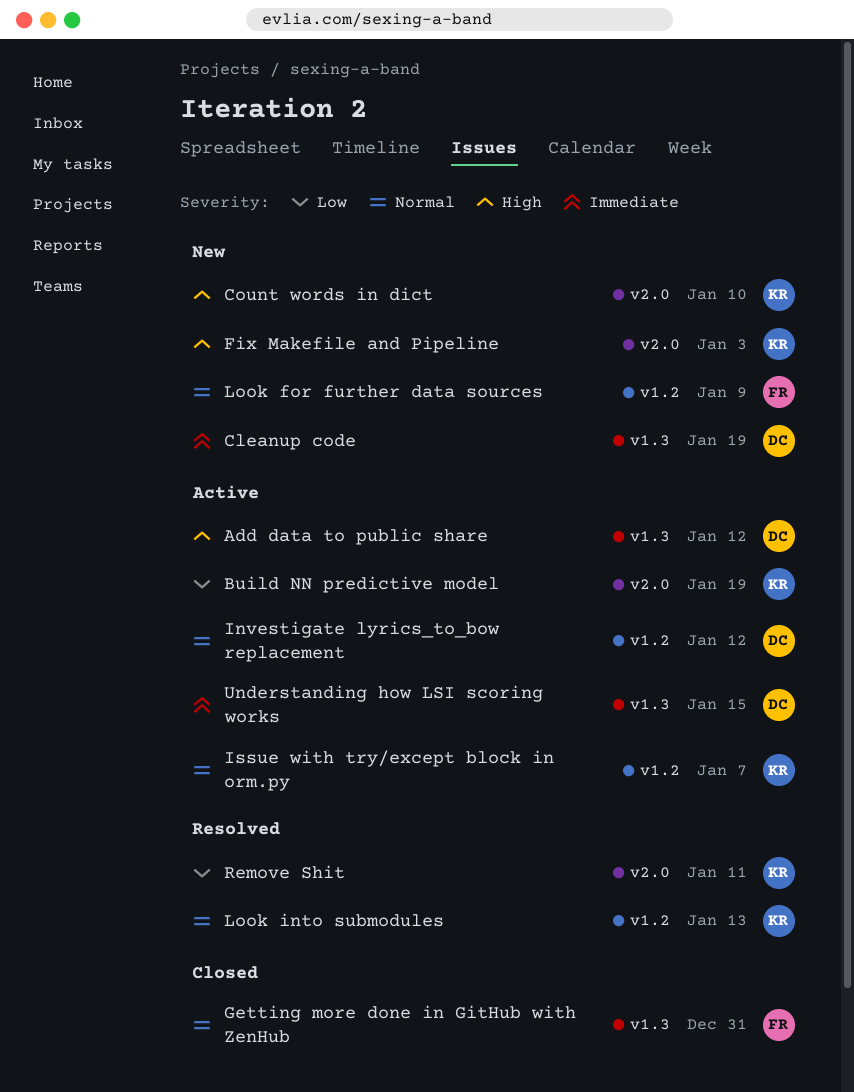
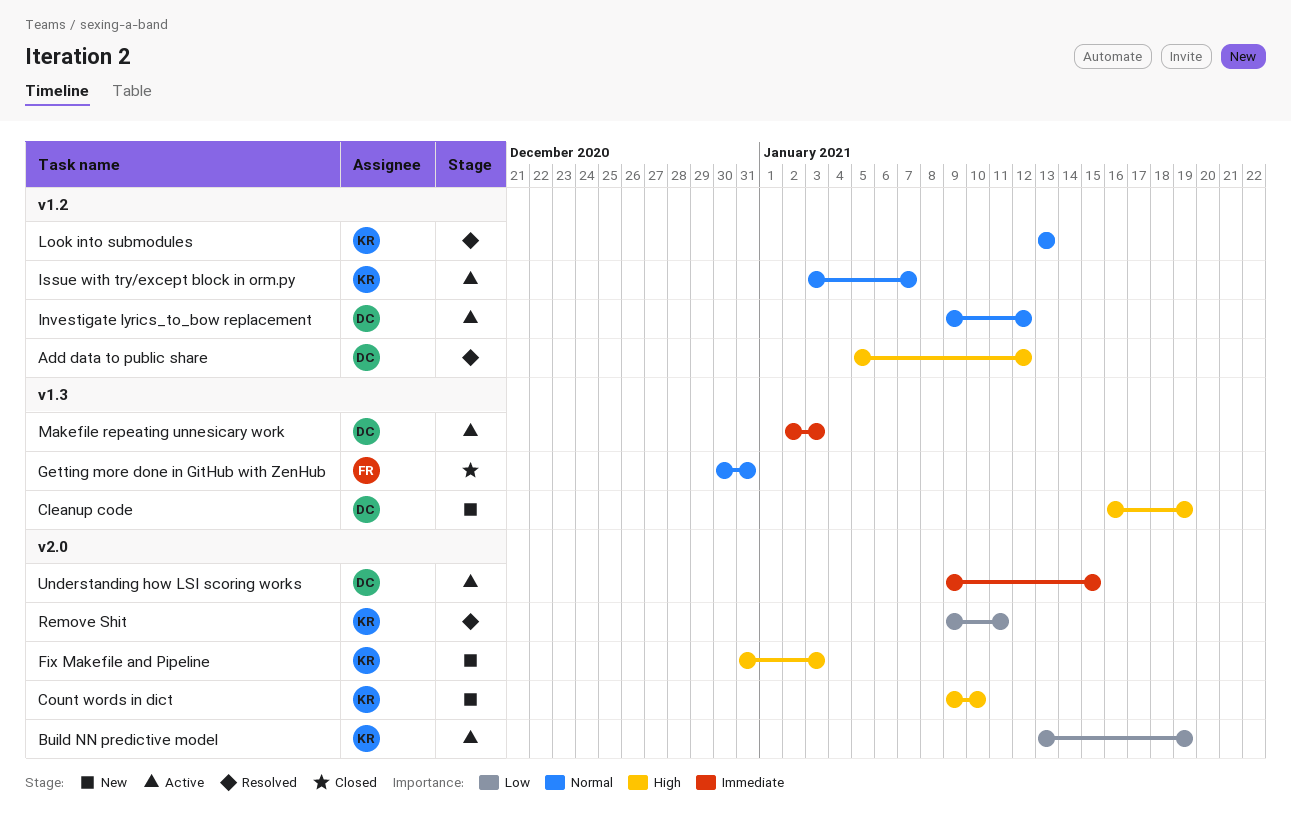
Add data to public share, status: Active -> Resolved
Add data to public share, label: v1.3 -> v1.2
Cleanup code, priority: Immediate -> High
Look for further data sources: present -> none
Makefile repeating unnesicary work: none -> present
Understanding how LSI scoring works, label: v1.3 -> v2.0

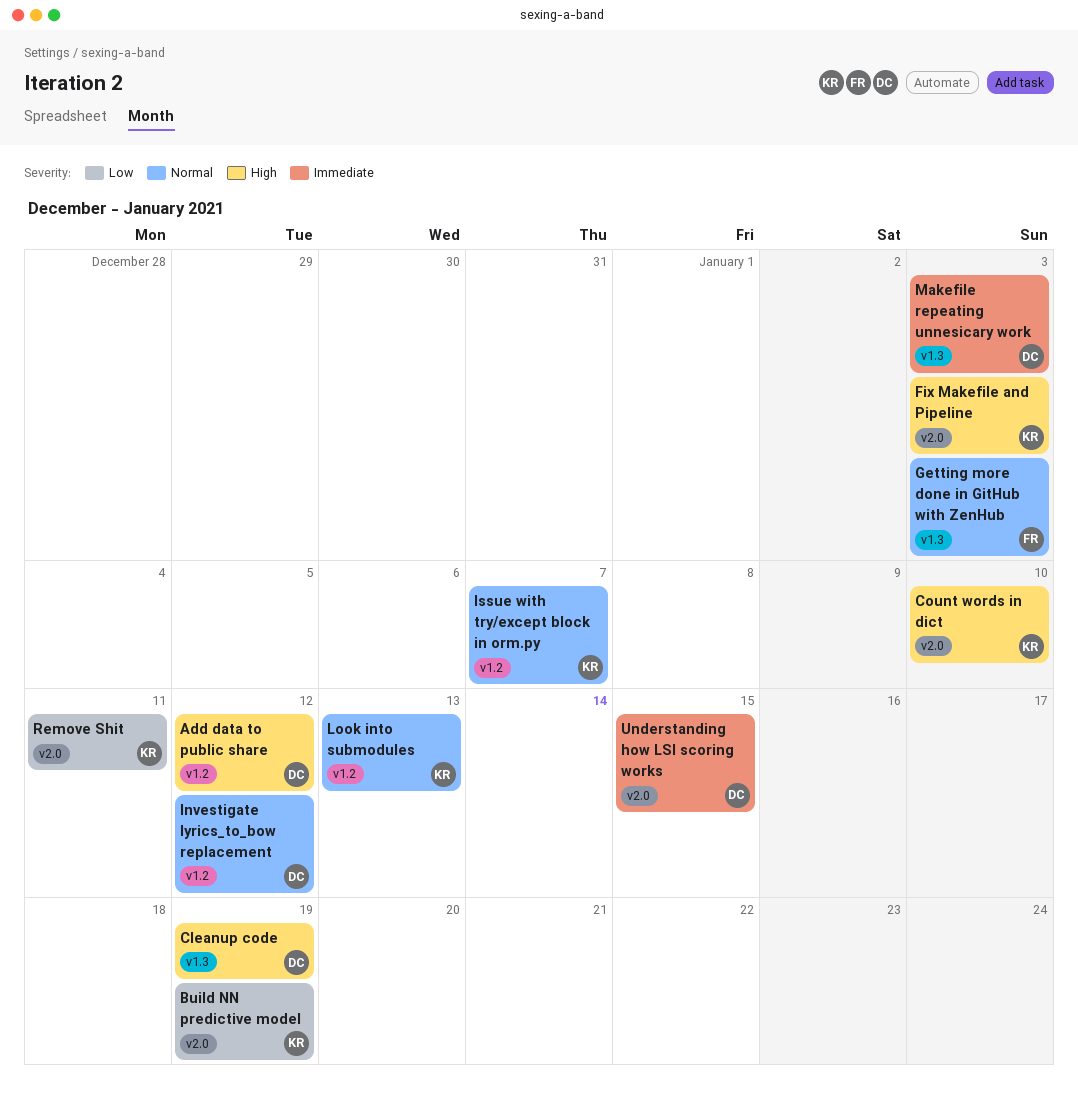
Getting more done in GitHub with ZenHub, due: Dec 31 -> Jan 3

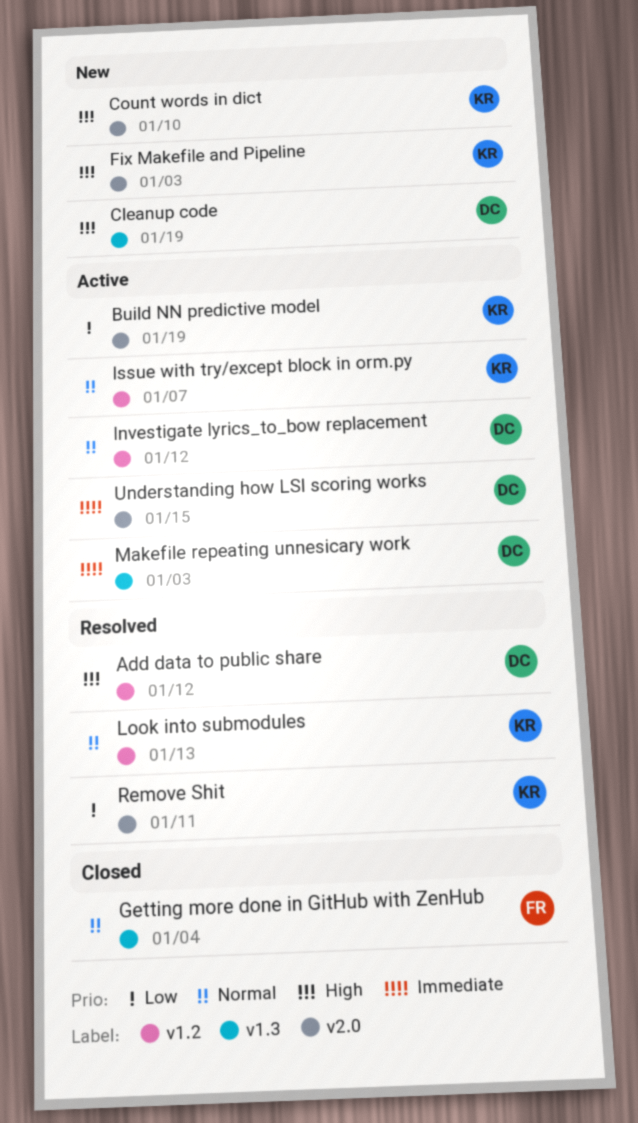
Getting more done in GitHub with ZenHub, due: Jan 3 -> Jan 4

